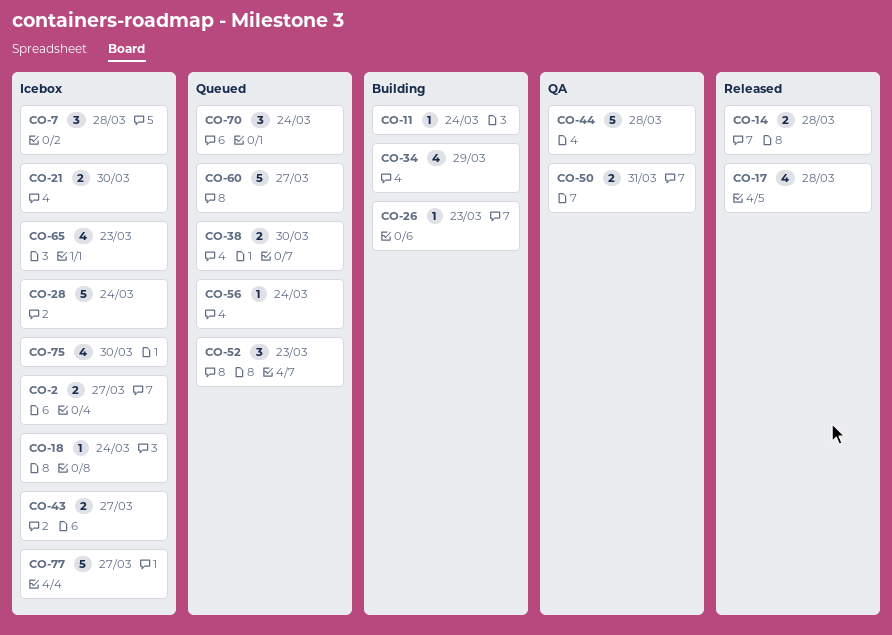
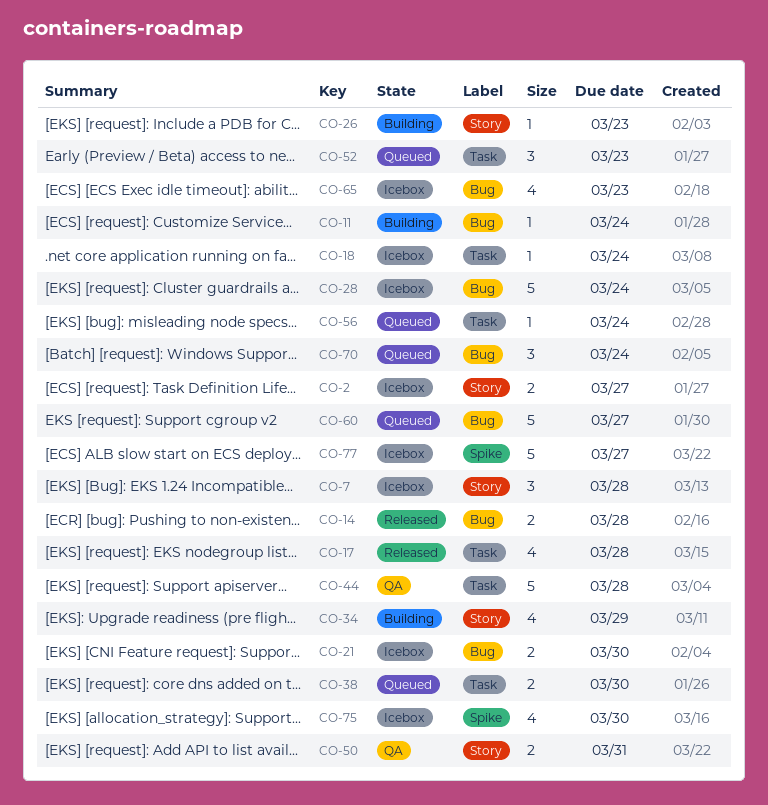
CO-43: present -> none

